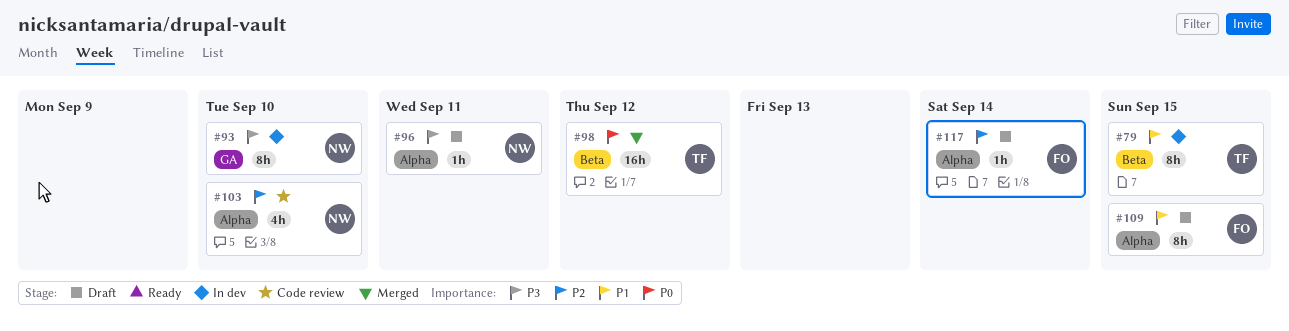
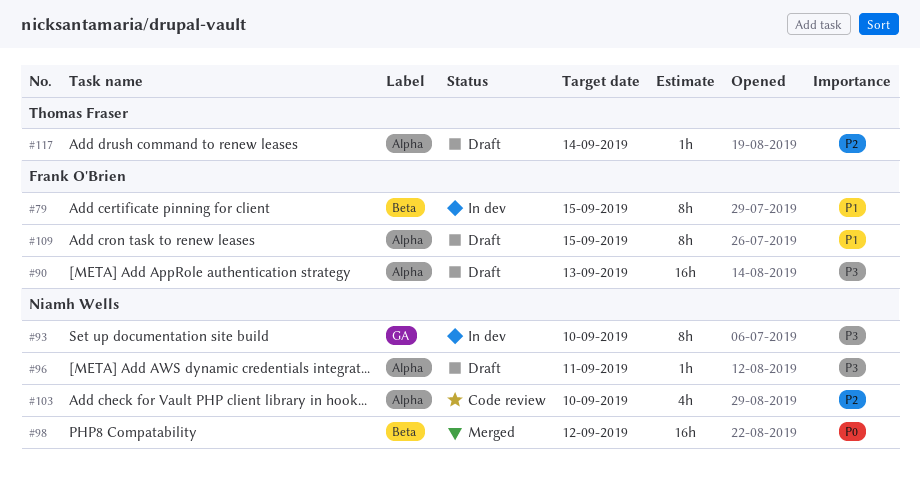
#79, owner: Thomas Fraser -> Frank O'Brien
#90: none -> present
#98, owner: Thomas Fraser -> Niamh Wells
#117, owner: Frank O'Brien -> Thomas Fraser

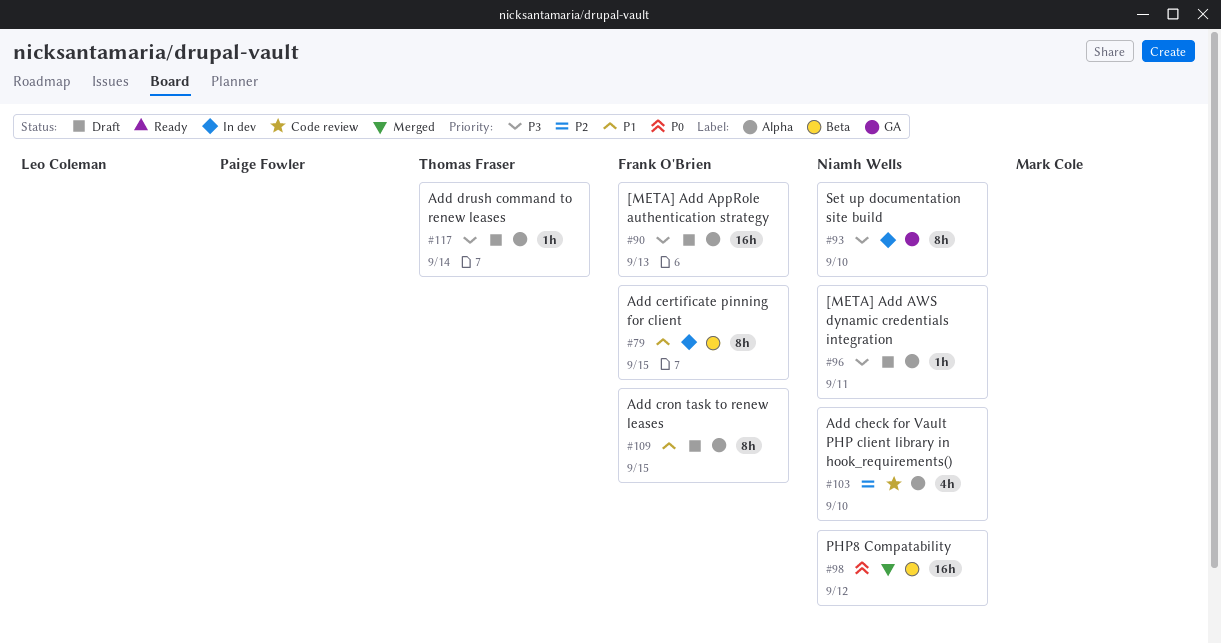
#117, priority: P2 -> P3

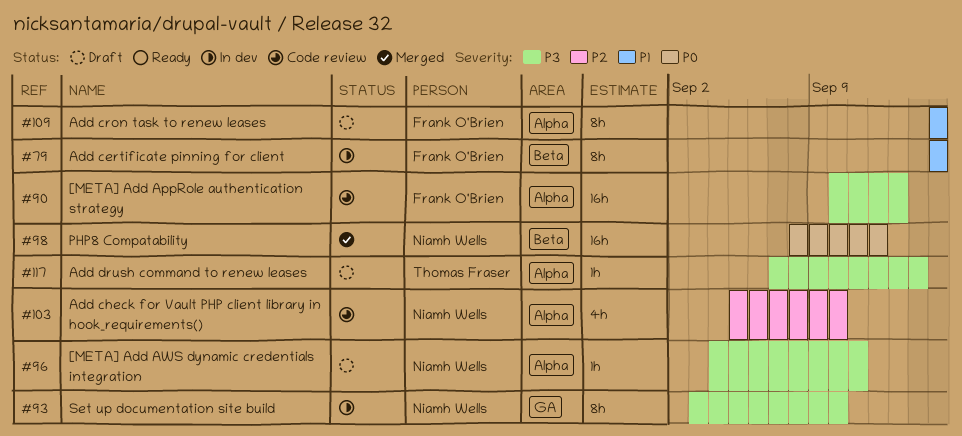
#90, status: Draft -> Code review

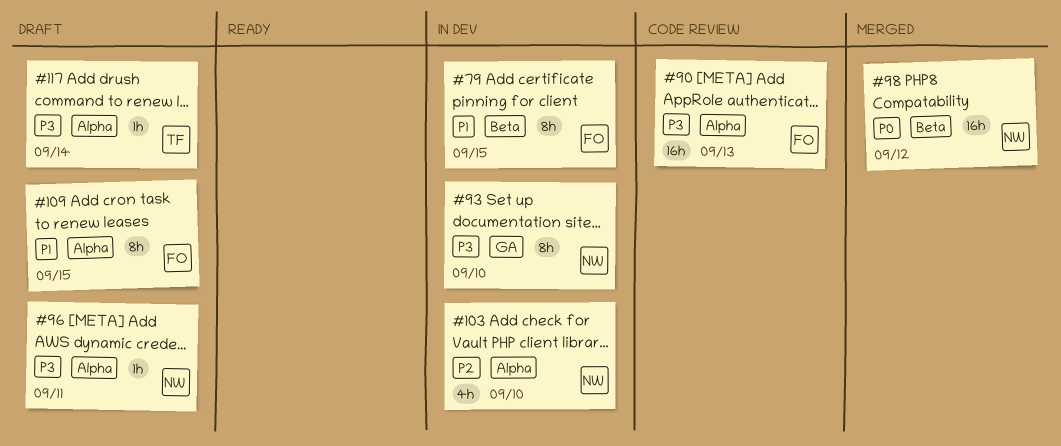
#103, status: Code review -> In dev

